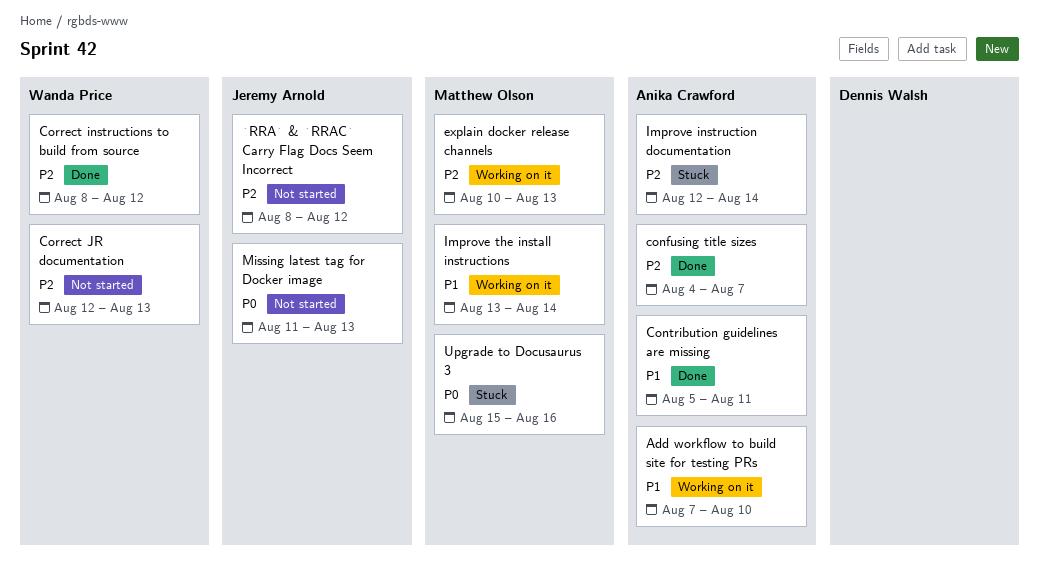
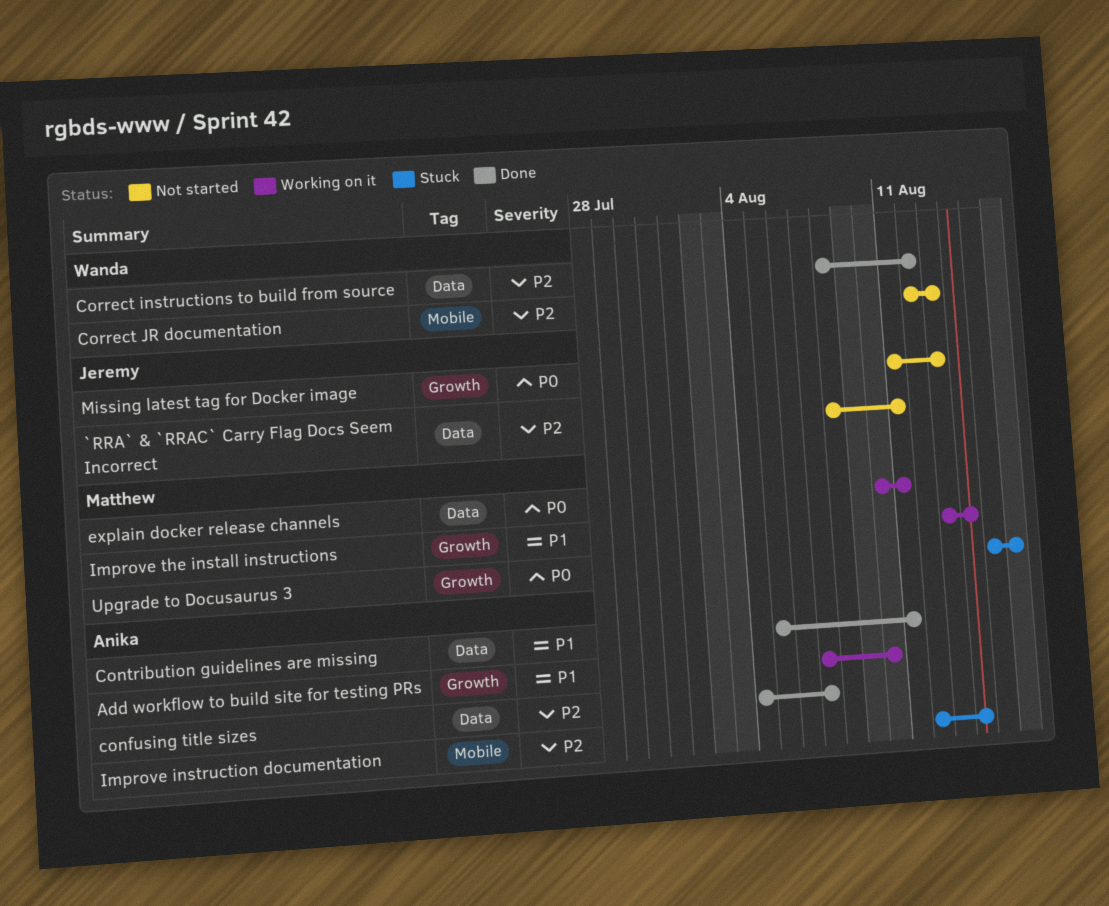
`RRA` & `RRAC` Carry Flag Docs Seem Incorrect, due: Aug 12 -> Aug 11
explain docker release channels, priority: P2 -> P0
explain docker release channels, due: Aug 13 -> Aug 11

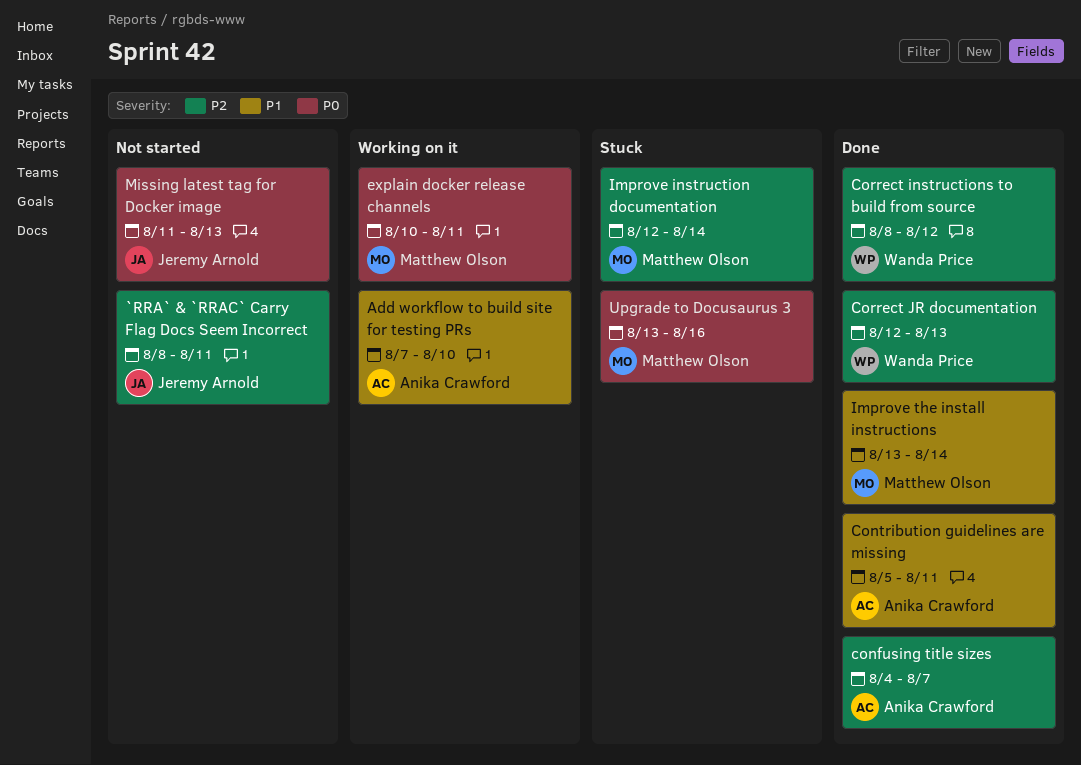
Correct JR documentation, status: Not started -> Done
Improve instruction documentation, owner: Anika Crawford -> Matthew Olson
Improve the install instructions, status: Working on it -> Done
Upgrade to Docusaurus 3, start: Aug 15 -> Aug 13

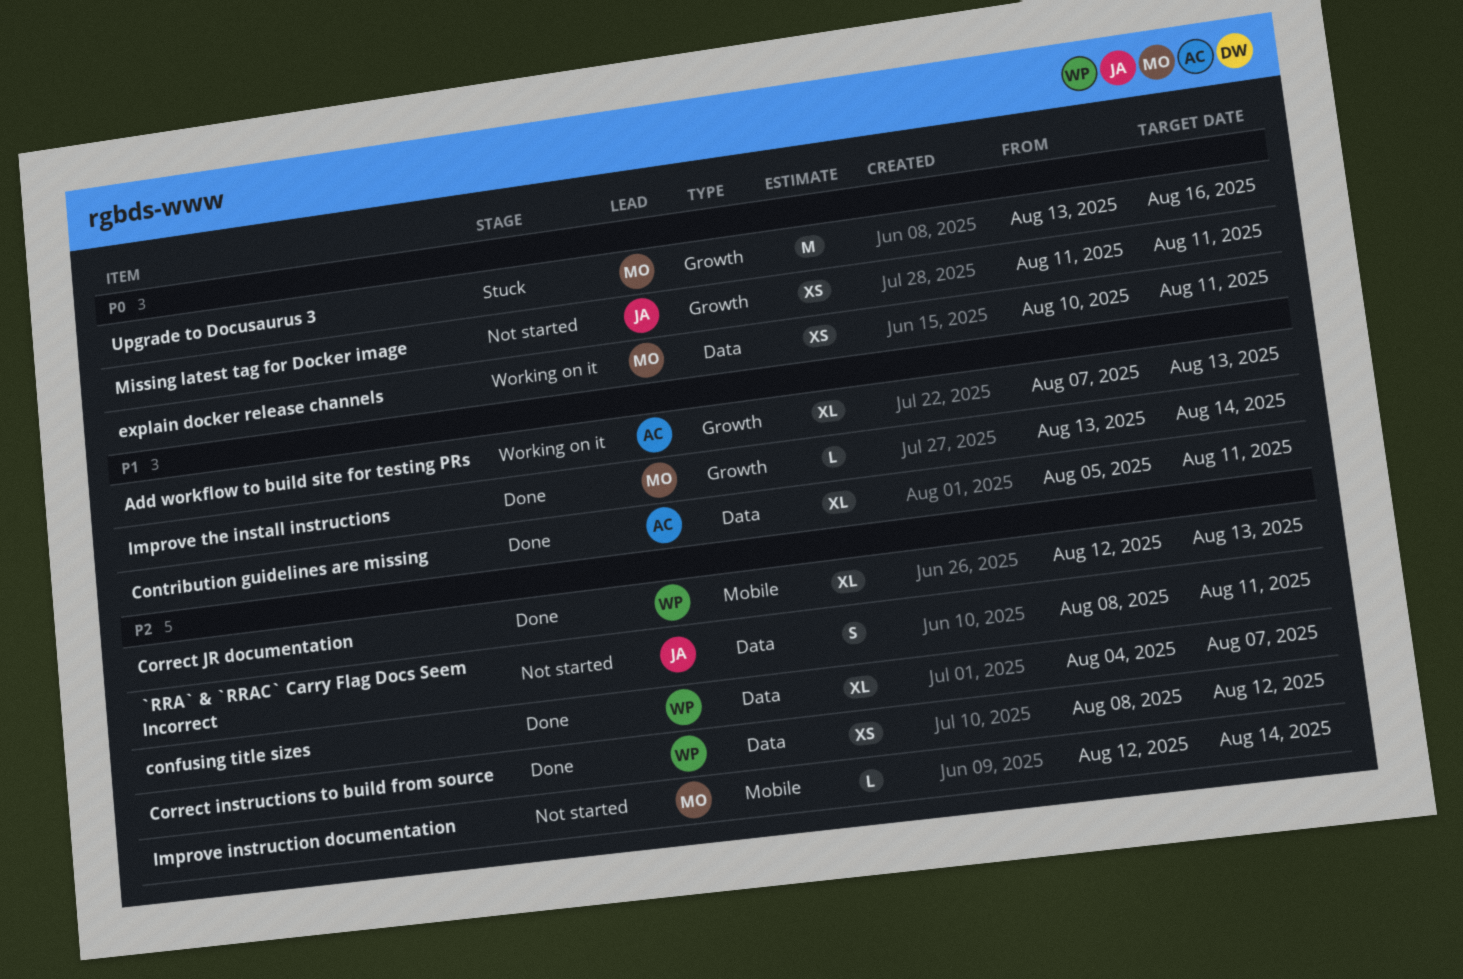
Add workflow to build site for testing PRs, due: Aug 10 -> Aug 13
confusing title sizes, owner: Anika Crawford -> Wanda Price
Improve instruction documentation, status: Stuck -> Not started
Missing latest tag for Docker image, due: Aug 13 -> Aug 11

